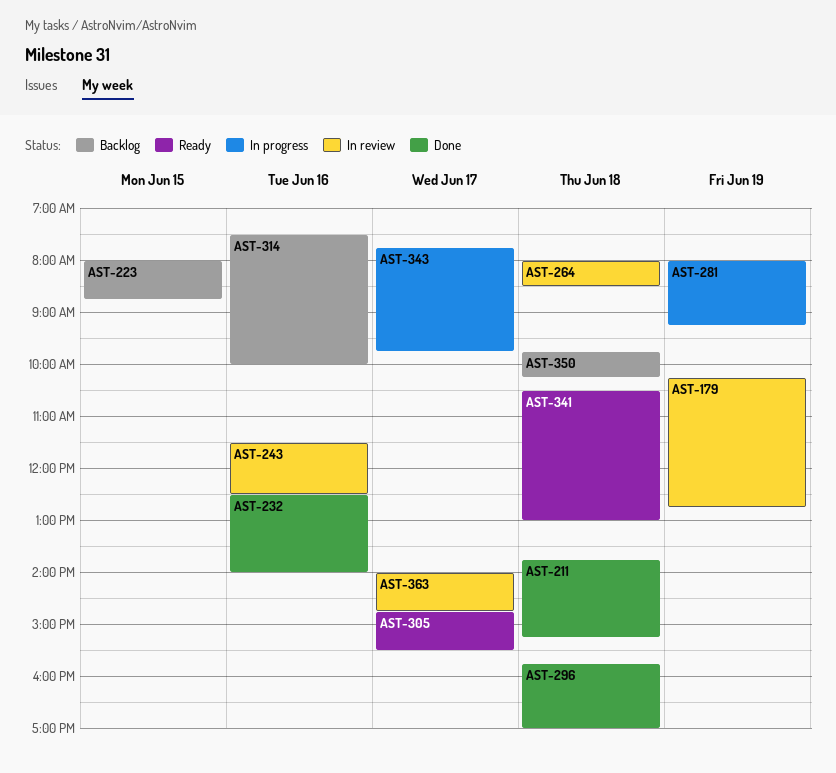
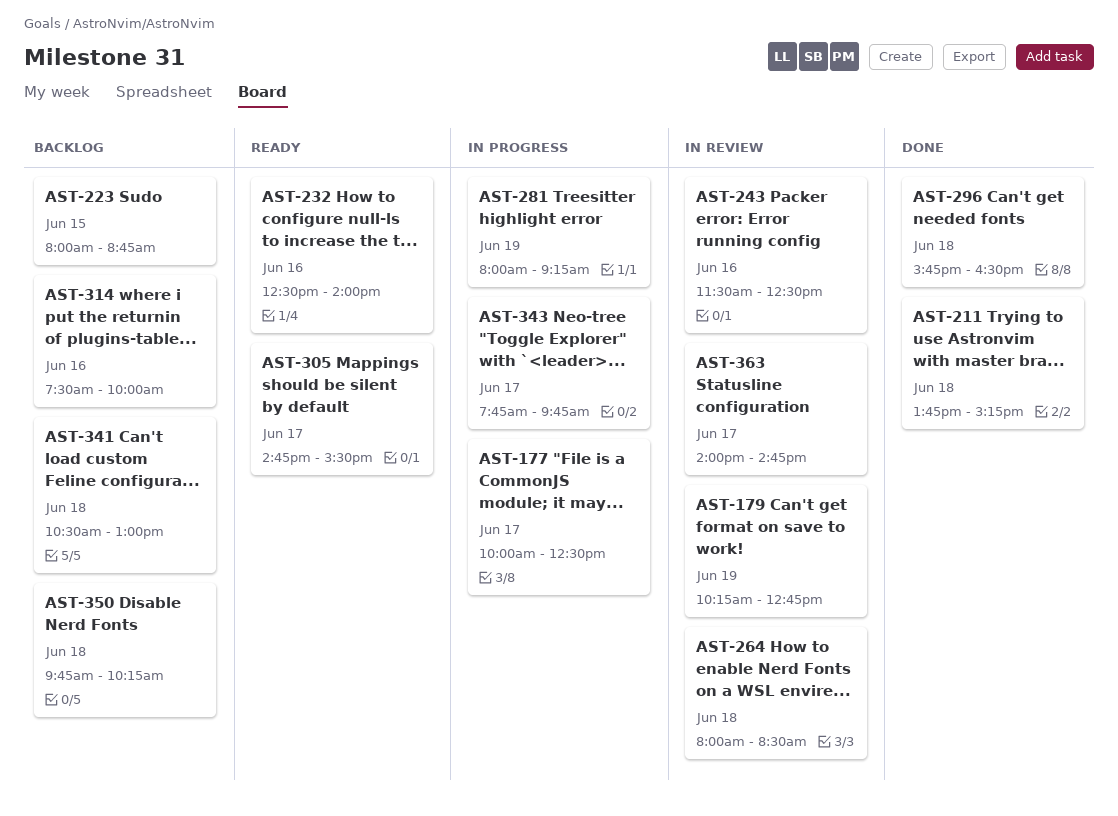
AST-177: none -> present
AST-232, status: Done -> Ready
AST-296, ends: 17:00 -> 16:30
AST-341, status: Ready -> Backlog

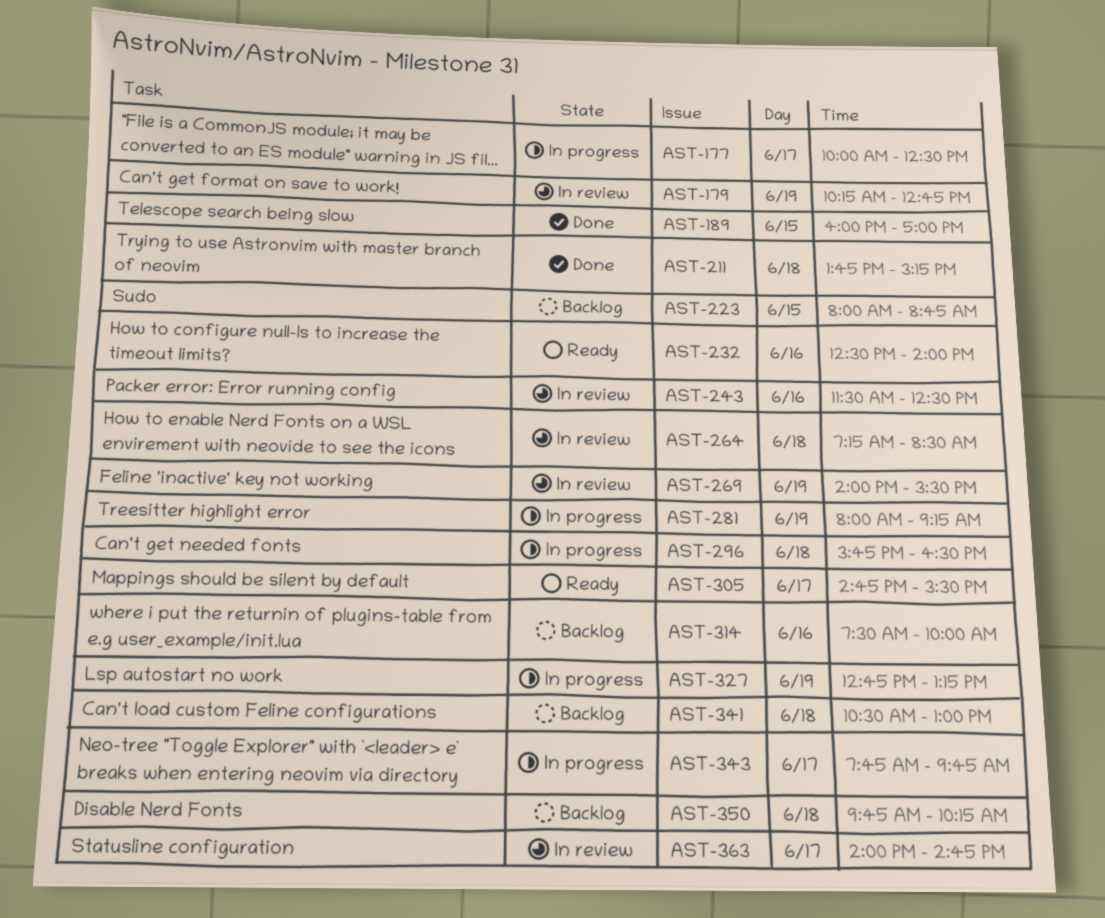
AST-189: none -> present
AST-264, begins: 08:00 -> 07:15
AST-269: none -> present
AST-296, status: Done -> In progress
AST-327: none -> present

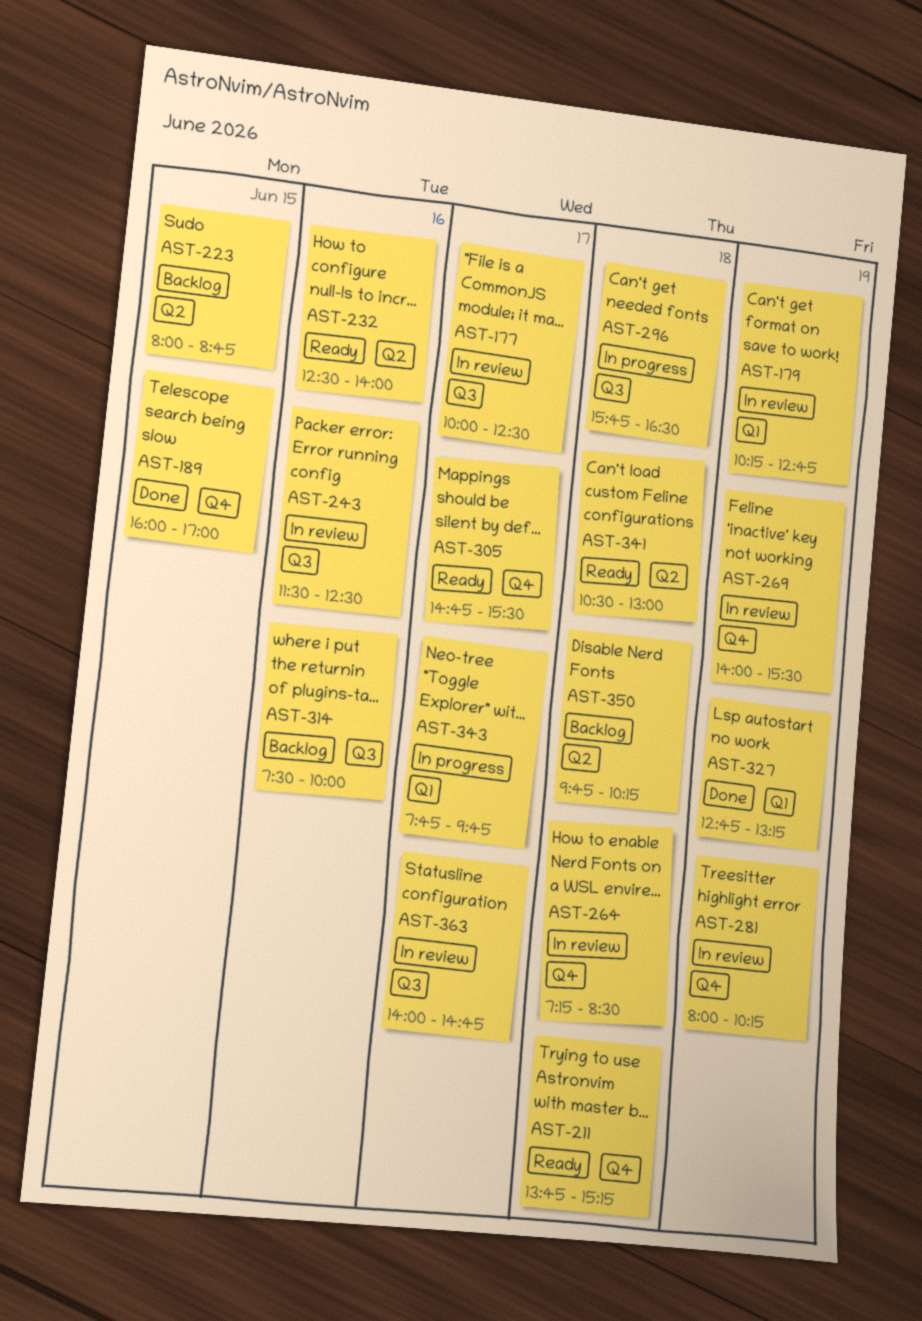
AST-177, status: In progress -> In review
AST-211, status: Done -> Ready
AST-281, status: In progress -> In review
AST-281, ends: 09:15 -> 10:15
AST-327, status: In progress -> Done
AST-341, status: Backlog -> Ready

